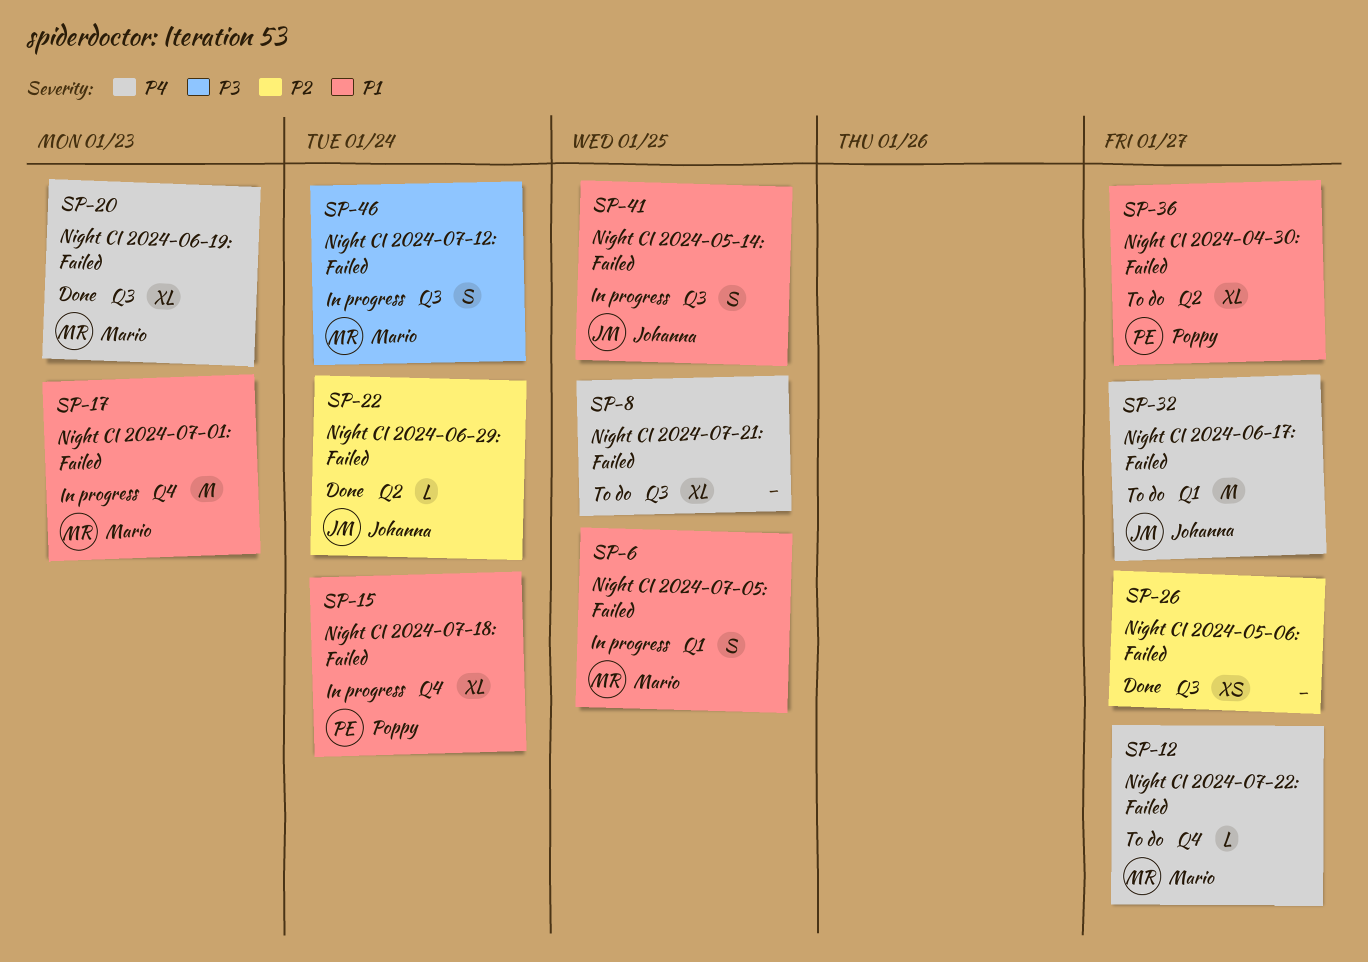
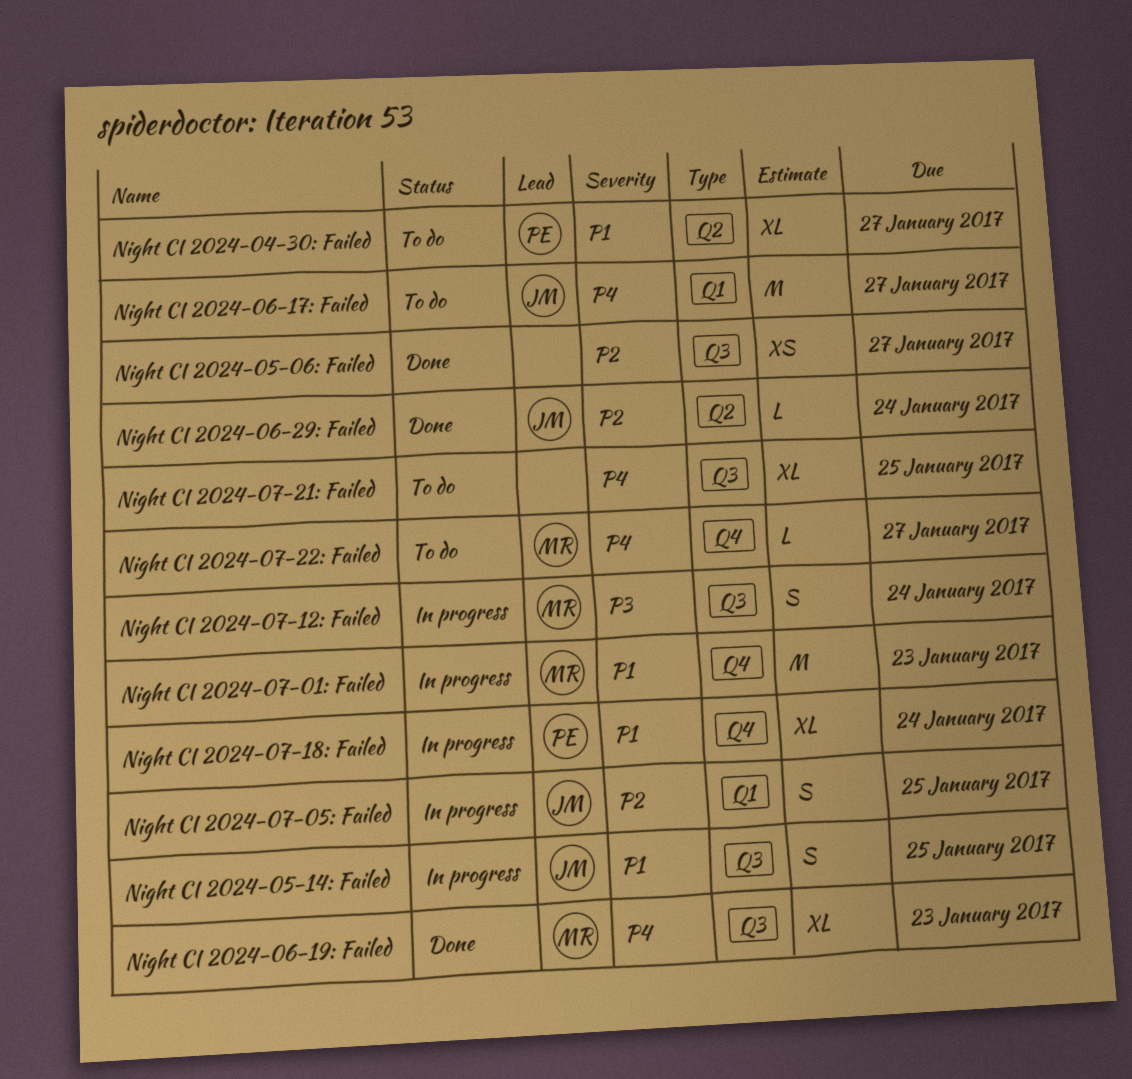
Night CI 2024-07-05: Failed, owner: Mario -> Johanna
Night CI 2024-07-05: Failed, priority: P1 -> P2

